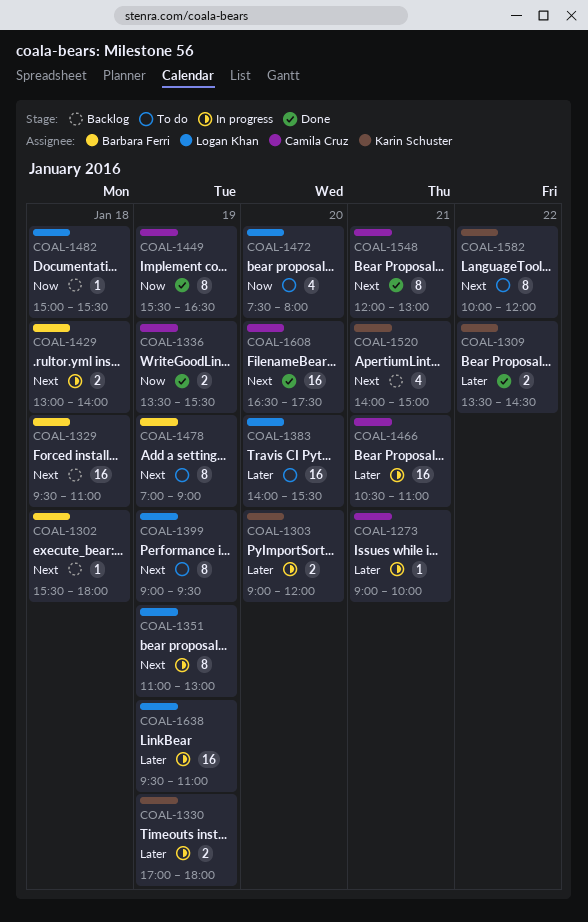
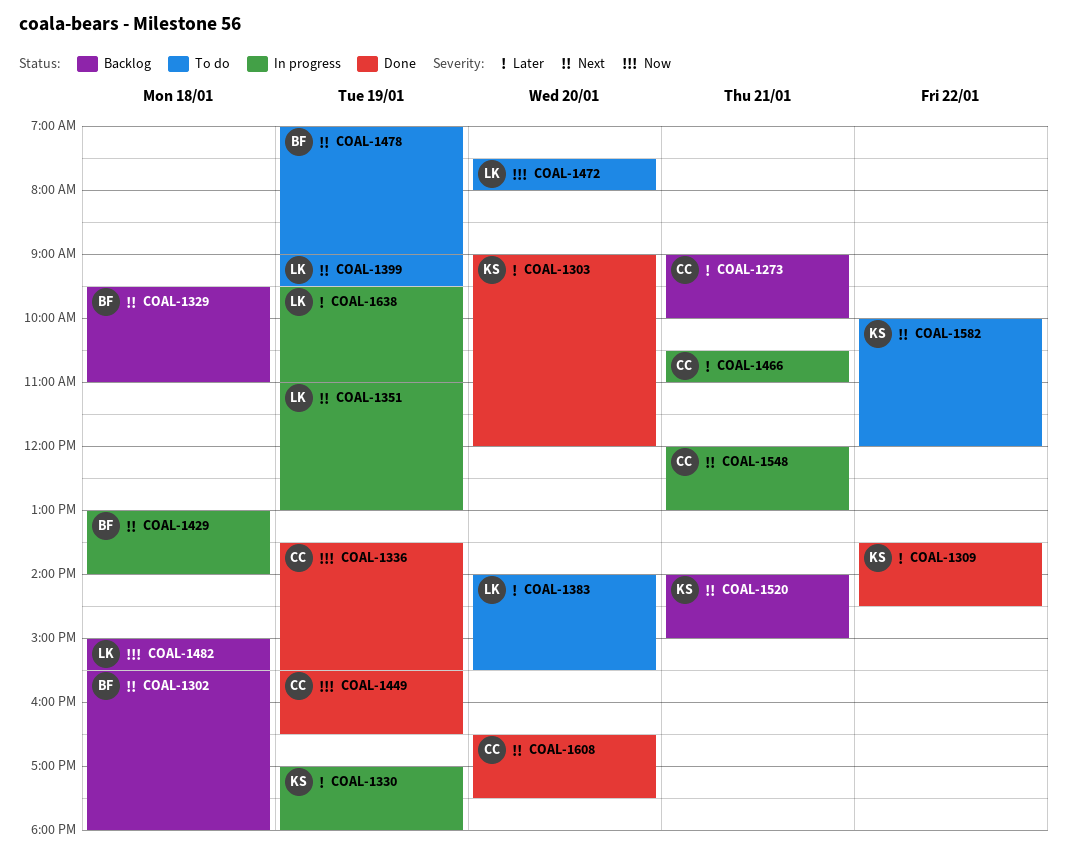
COAL-1273, status: In progress -> Backlog
COAL-1303, status: In progress -> Done
COAL-1548, status: Done -> In progress

